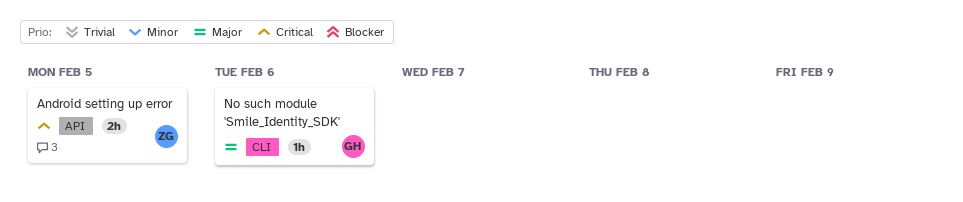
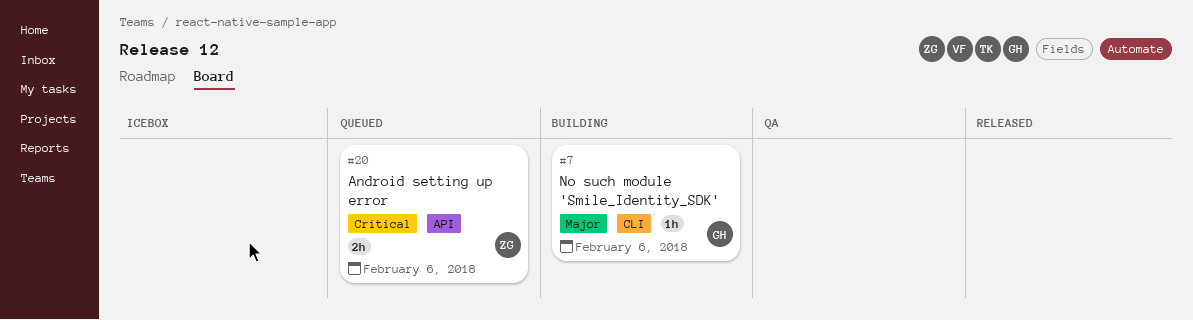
Android setting up error, due: Feb 5 -> Feb 6

